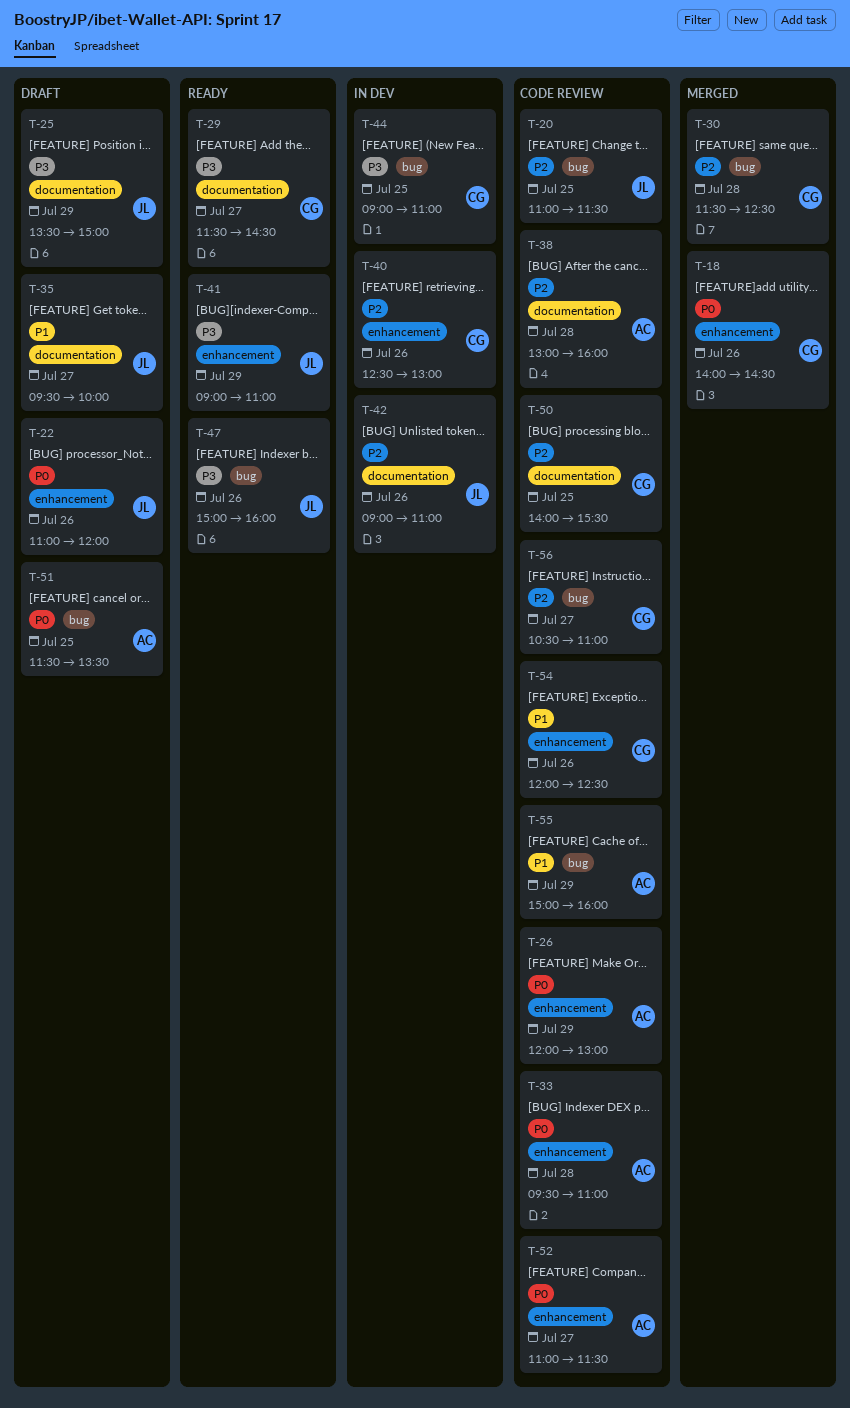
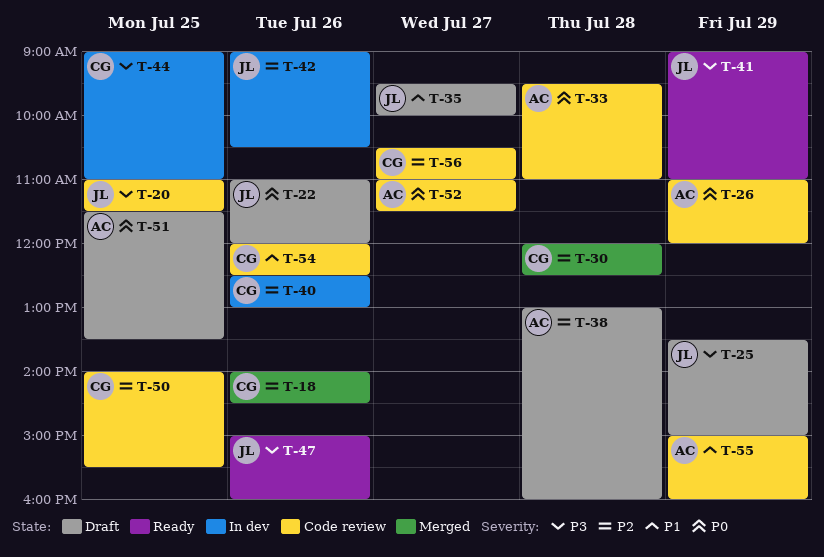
T-18, priority: P0 -> P2
T-20, priority: P2 -> P3
T-26, begins: 12:00 -> 11:00
T-26, ends: 13:00 -> 12:00
T-29: present -> none
T-30, begins: 11:30 -> 12:00
T-38, status: Code review -> Draft
T-42, ends: 11:00 -> 10:30

